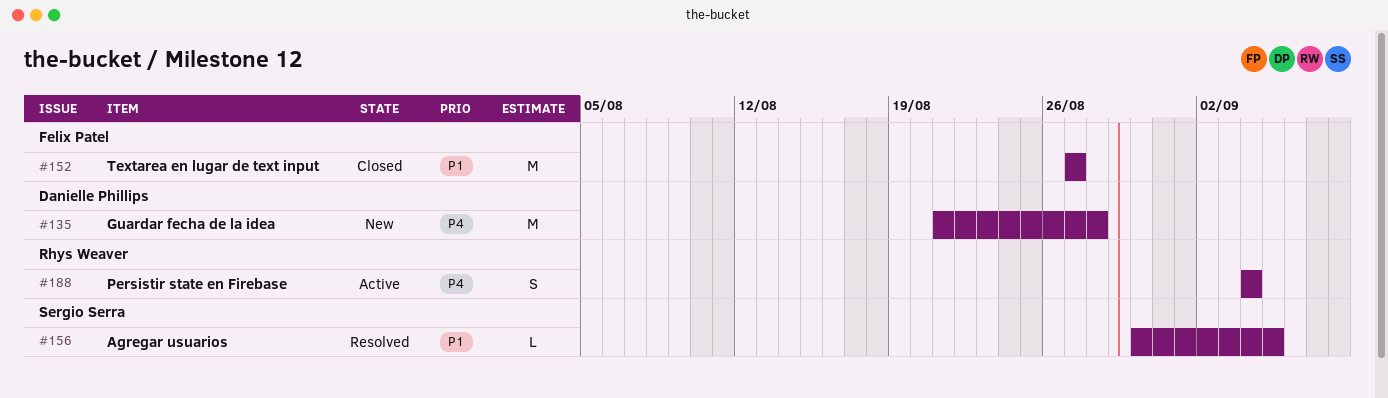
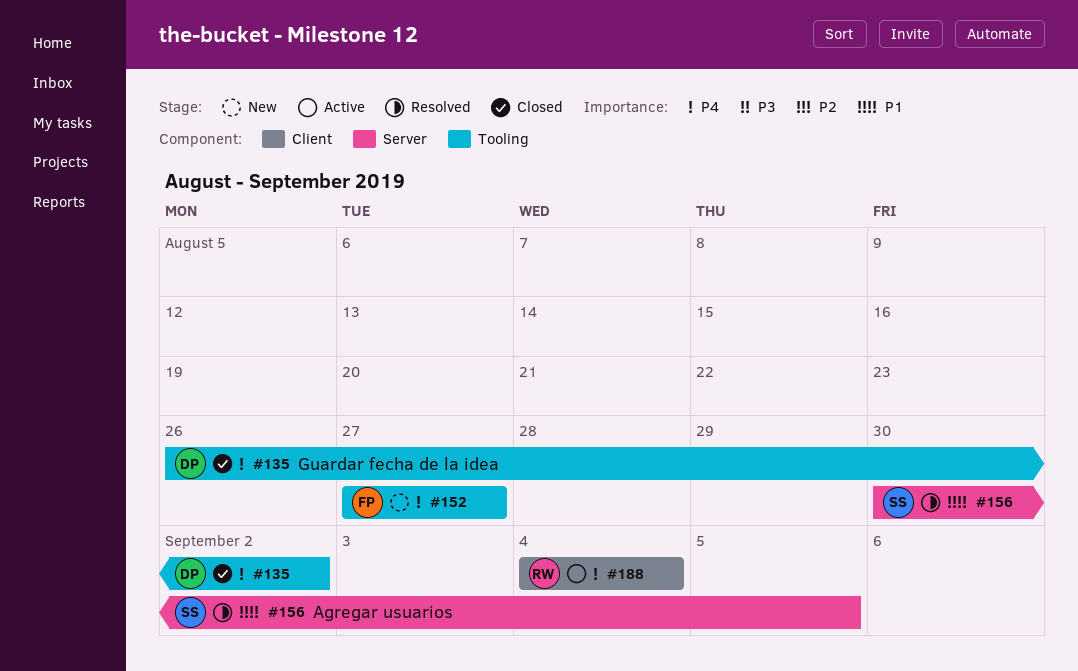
#135, status: New -> Closed
#135, start: Aug 21 -> Aug 26
#135, due: Aug 28 -> Sep 2
#152, status: Closed -> New
#152, priority: P1 -> P4

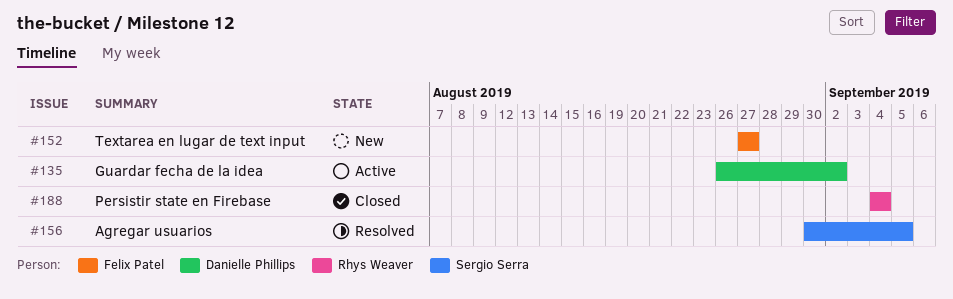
#135, status: Closed -> Active
#188, status: Active -> Closed

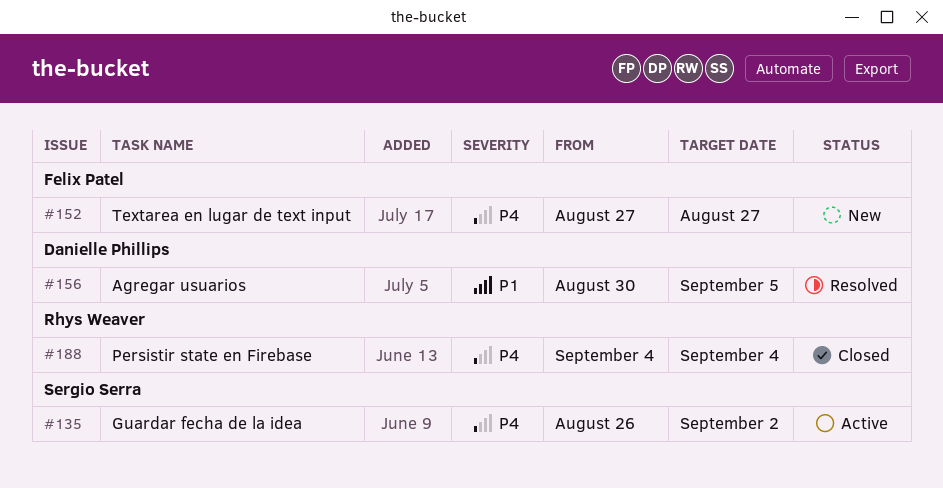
#135, owner: Danielle Phillips -> Sergio Serra
#156, owner: Sergio Serra -> Danielle Phillips

